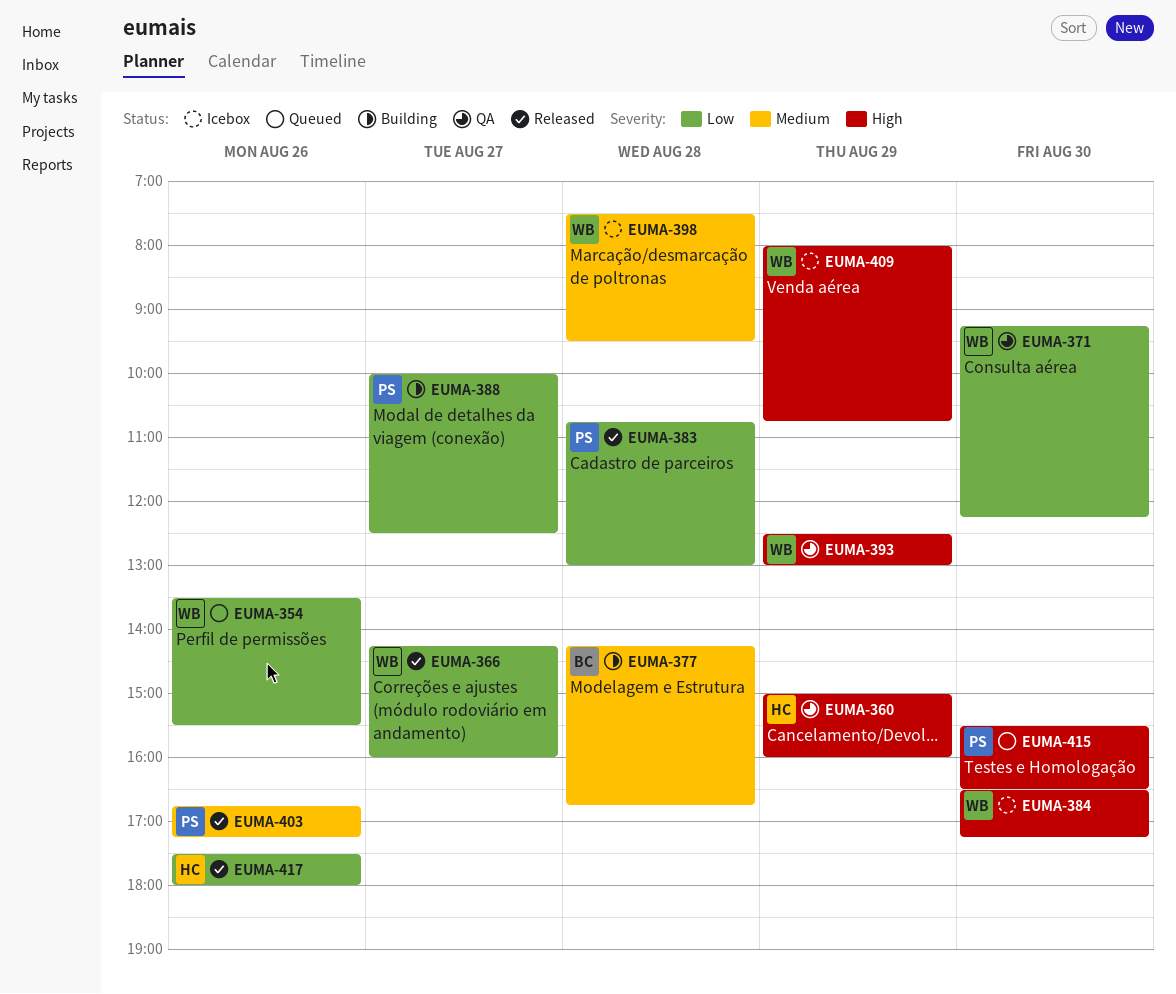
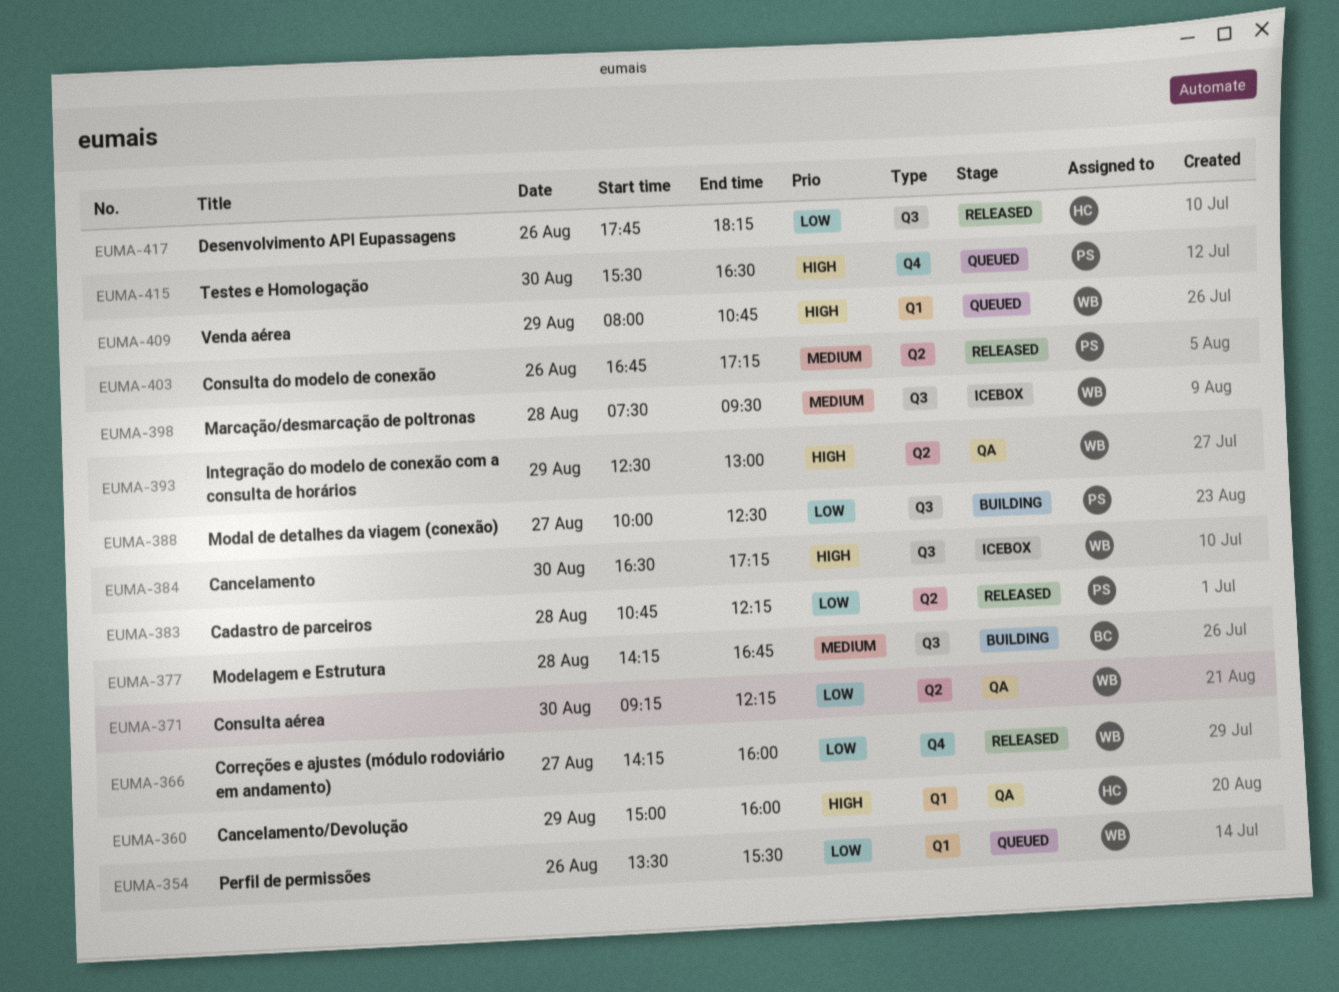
EUMA-383, ends: 13:00 -> 12:15
EUMA-409, status: Icebox -> Queued
EUMA-417, begins: 17:30 -> 17:45
EUMA-417, ends: 18:00 -> 18:15

